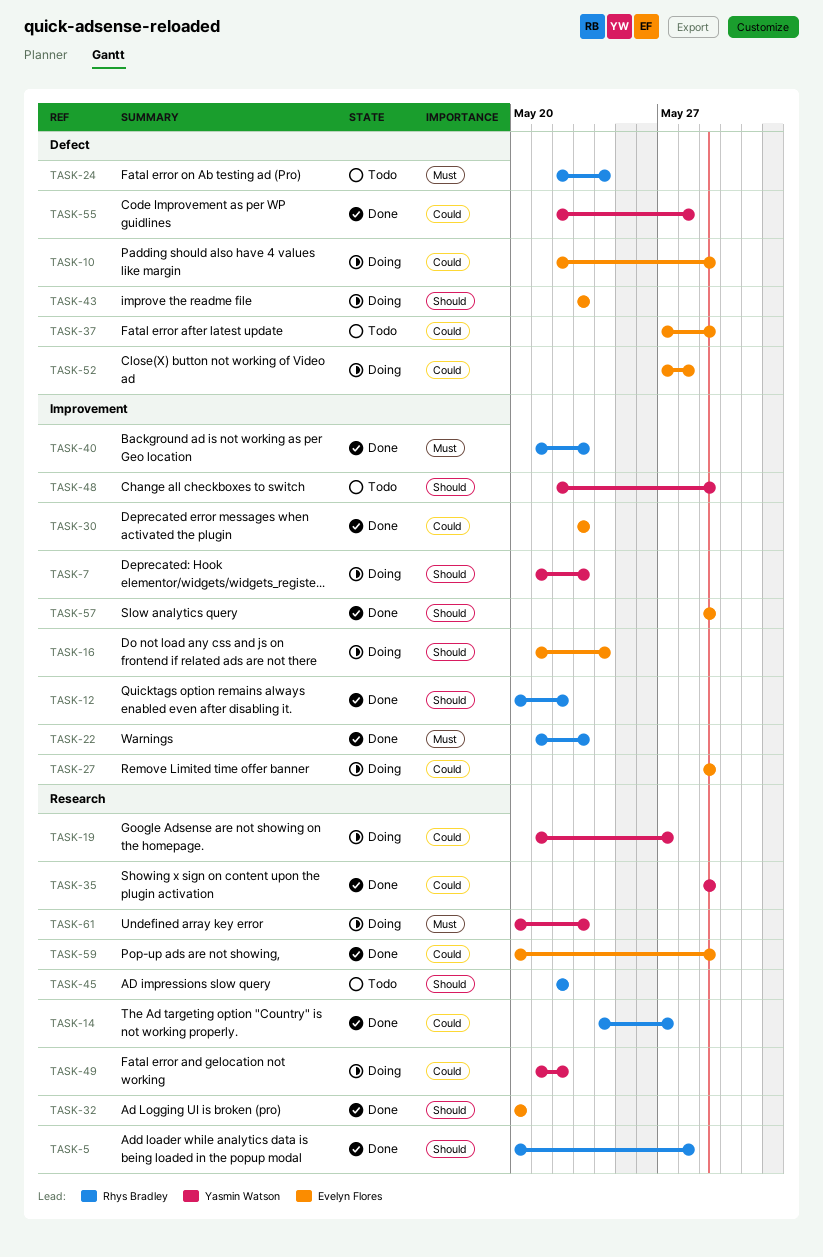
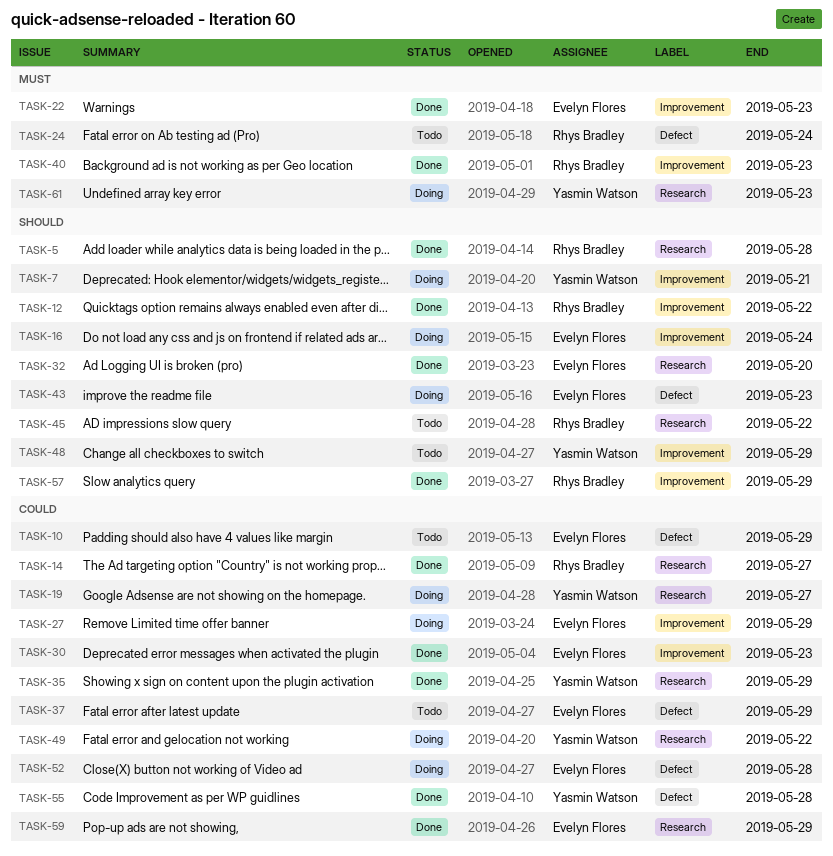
TASK-7, due: May 23 -> May 21
TASK-10, status: Doing -> Todo
TASK-22, owner: Rhys Bradley -> Evelyn Flores
TASK-57, owner: Evelyn Flores -> Rhys Bradley

